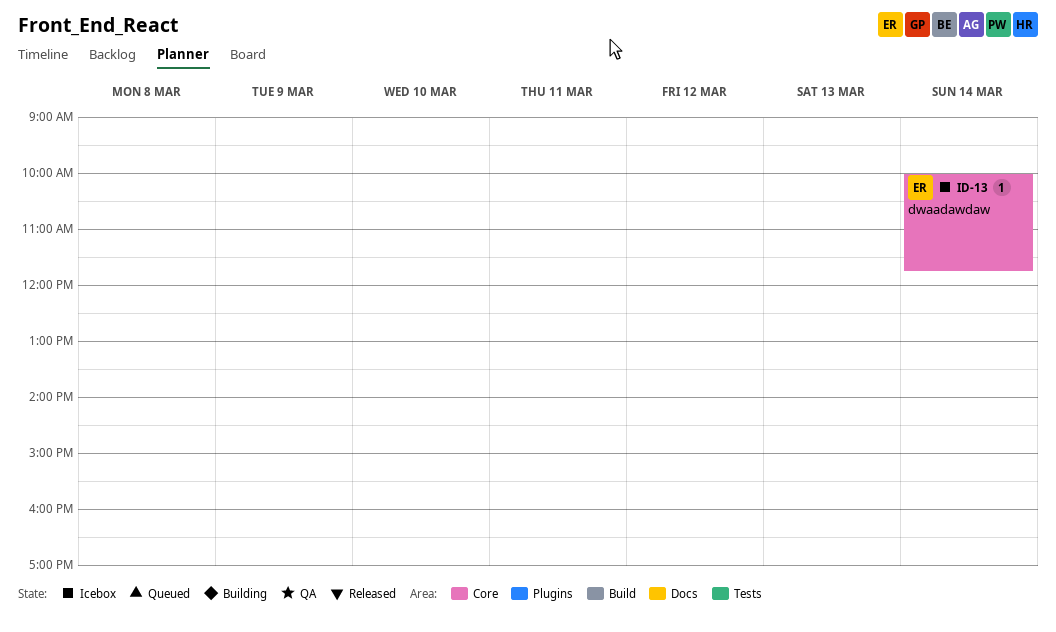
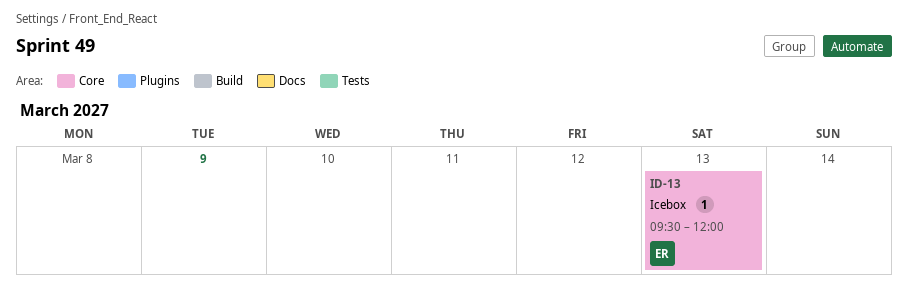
ID-13, day: Mar 14 -> Mar 13
ID-13, begins: 10:00 -> 09:30
ID-13, ends: 11:45 -> 12:00

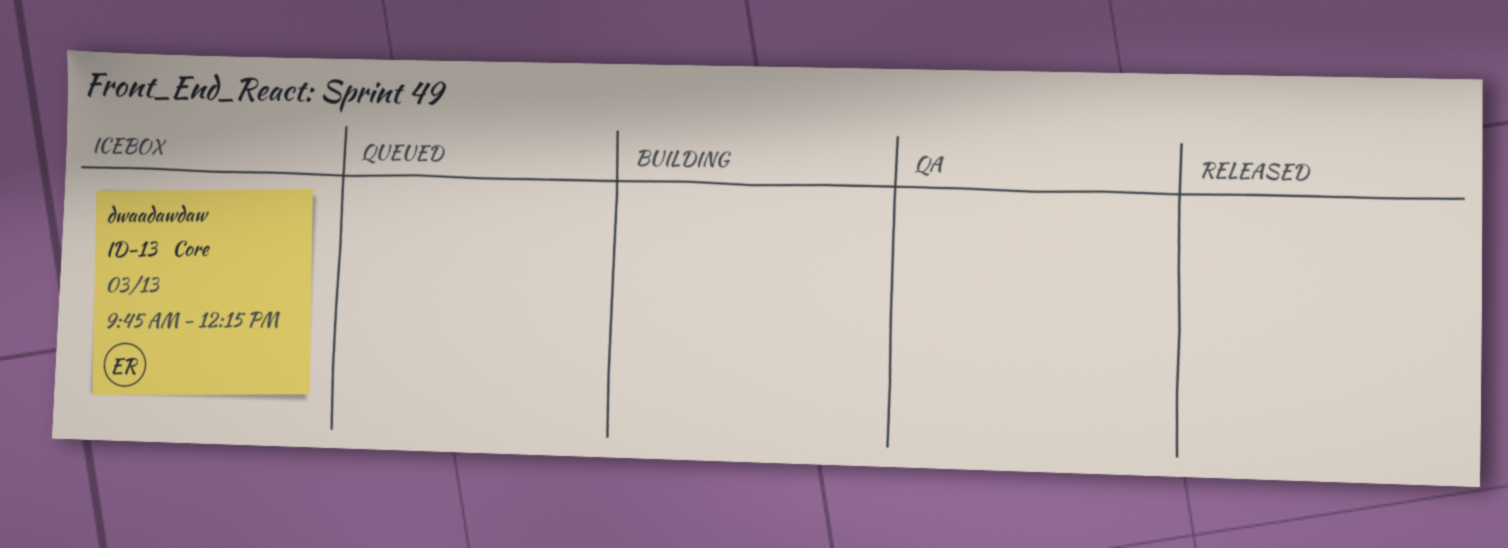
ID-13, begins: 09:30 -> 09:45
ID-13, ends: 12:00 -> 12:15

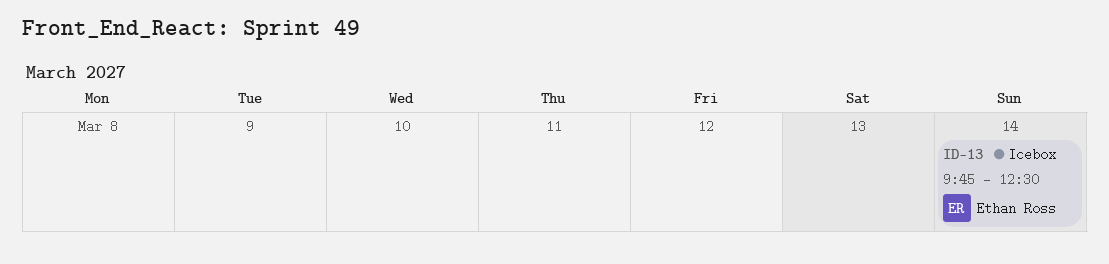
ID-13, day: Mar 13 -> Mar 14
ID-13, ends: 12:15 -> 12:30

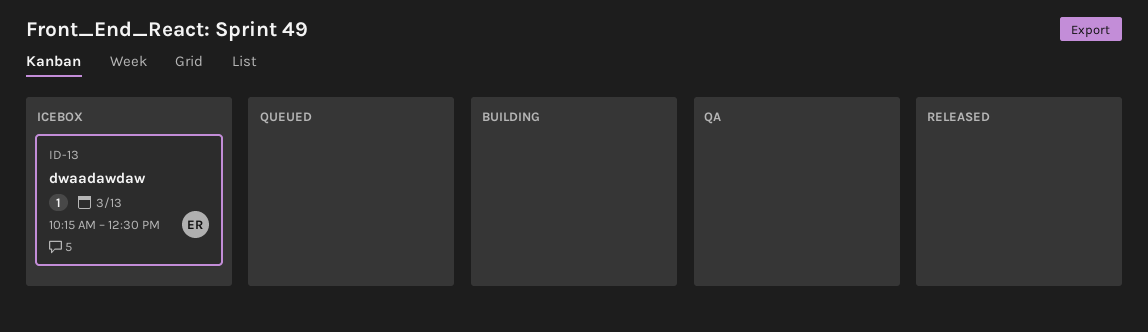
ID-13, day: Mar 14 -> Mar 13
ID-13, begins: 09:45 -> 10:15

